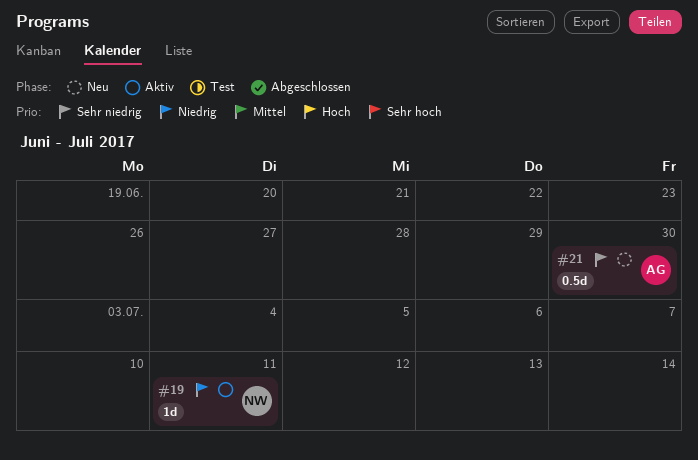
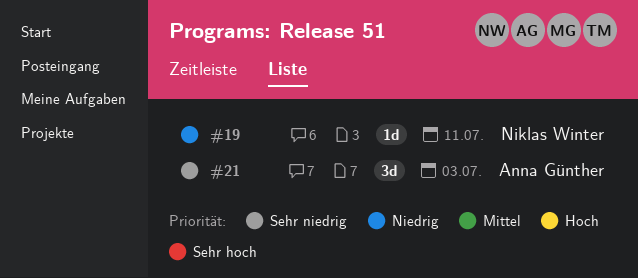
#21, estimate: 0.5d -> 3d
#21, due: Jun 30 -> Jul 3

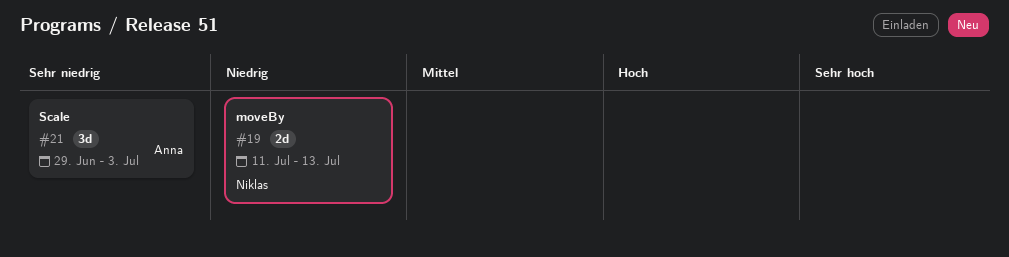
#19, estimate: 1d -> 2d
#19, due: Jul 11 -> Jul 13

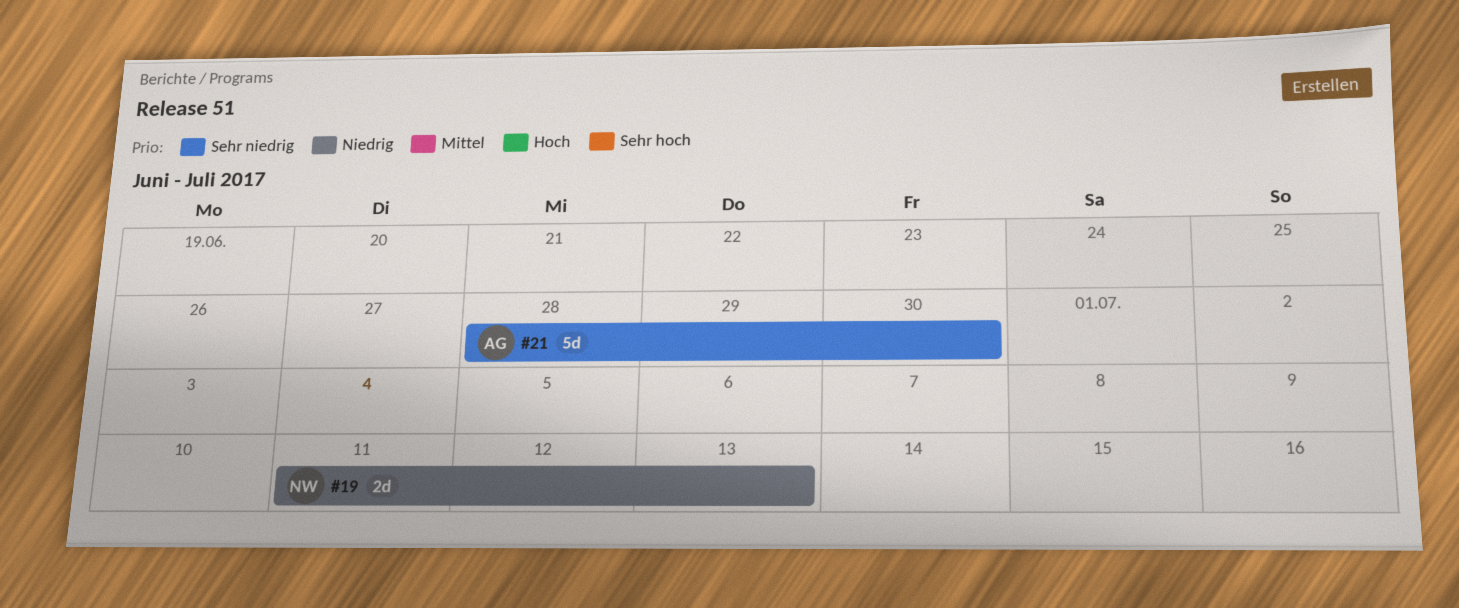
#21, estimate: 3d -> 5d
#21, start: Jun 29 -> Jun 28
#21, due: Jul 3 -> Jun 30

